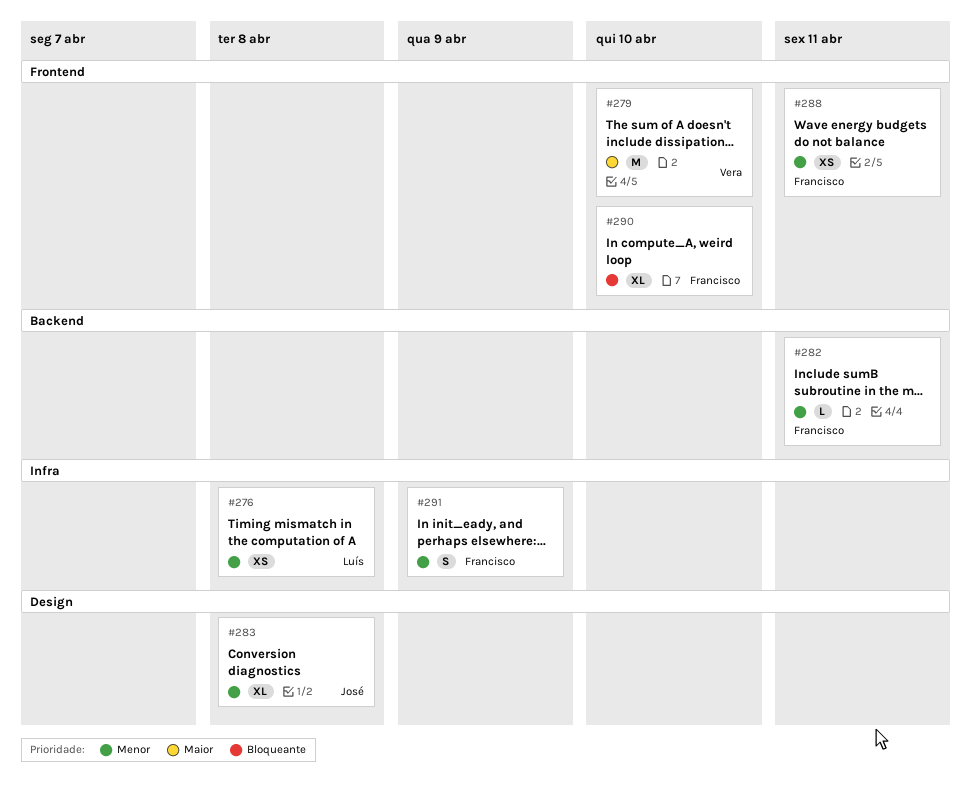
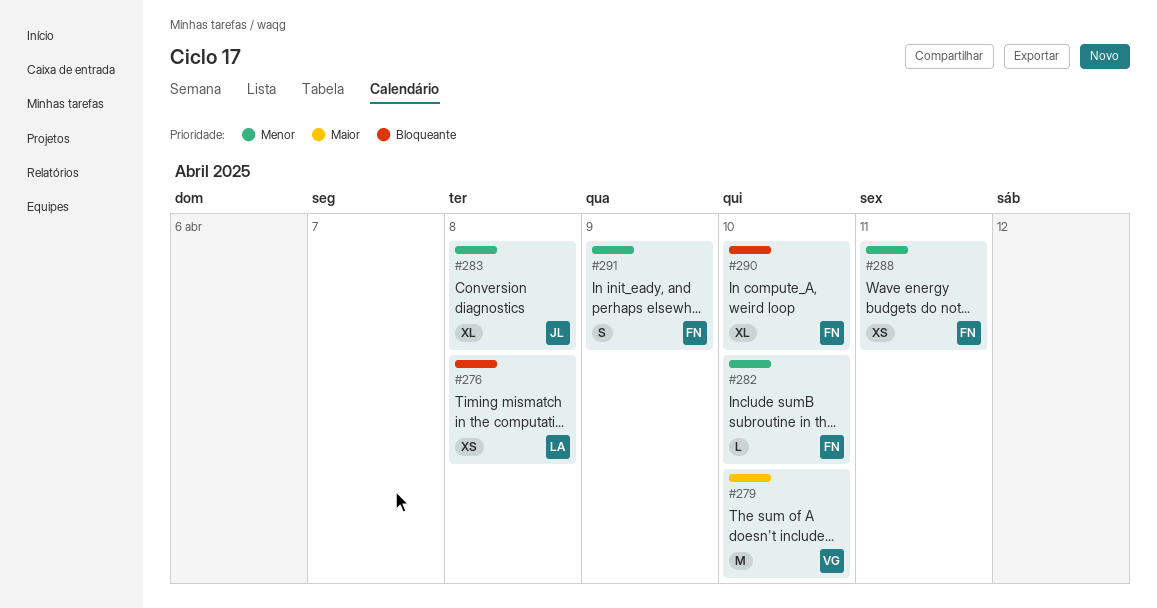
#276, priority: Menor -> Bloqueante
#282, due: Apr 11 -> Apr 10

